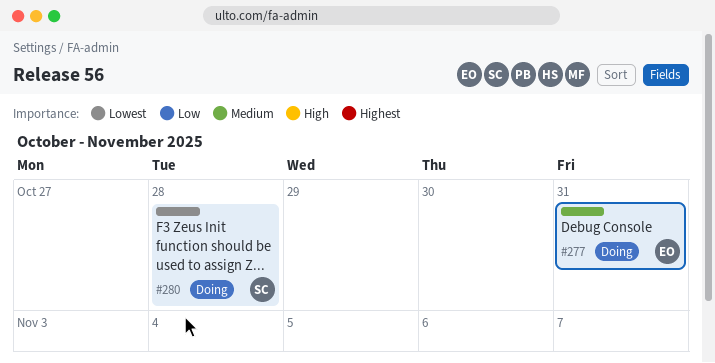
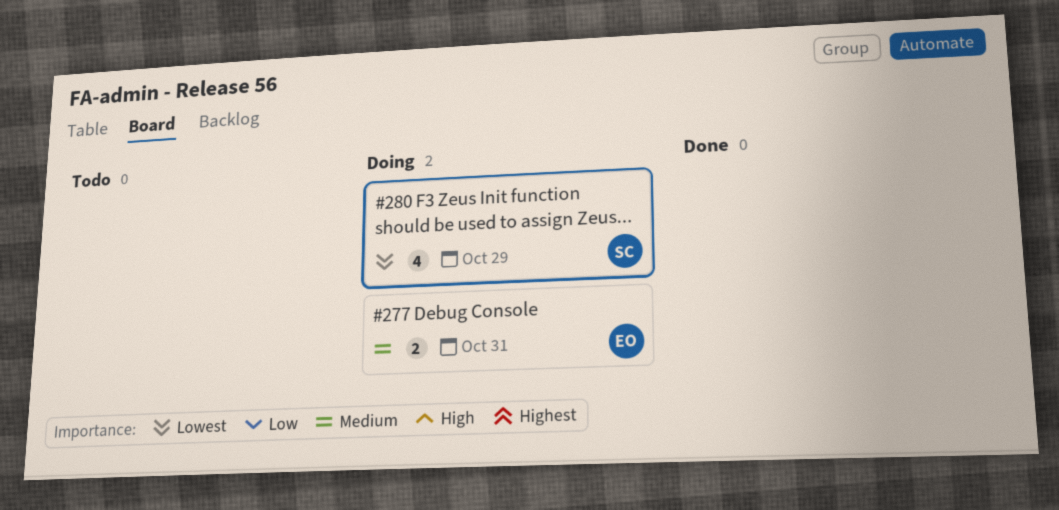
#280, due: Oct 28 -> Oct 29

